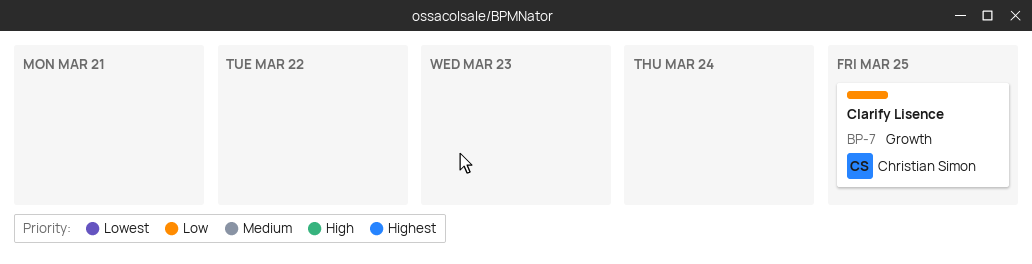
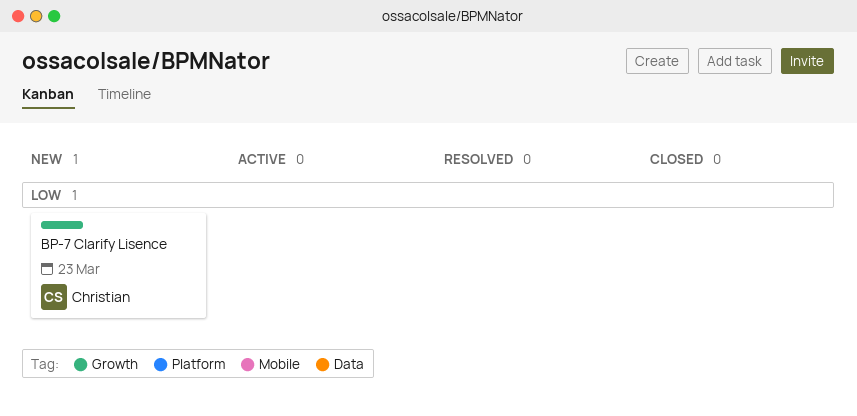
BP-7, due: Mar 25 -> Mar 23

